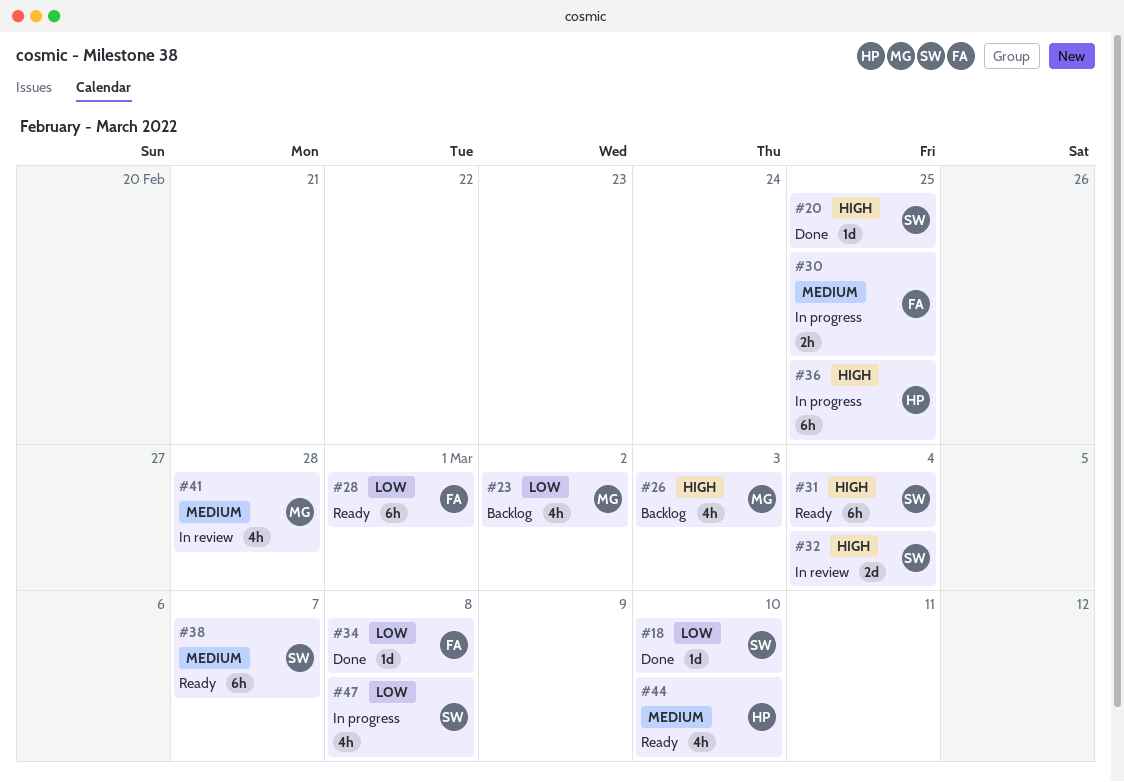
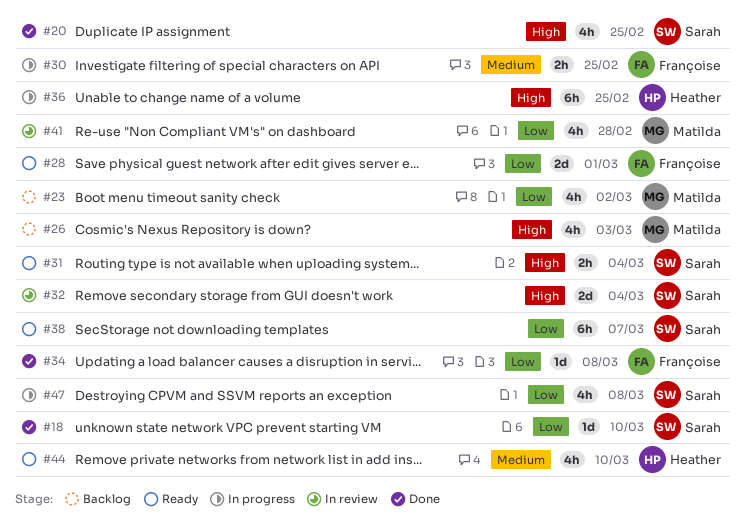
#20, estimate: 1d -> 4h
#28, estimate: 6h -> 2d
#31, estimate: 6h -> 2h
#38, priority: Medium -> Low
#41, priority: Medium -> Low

